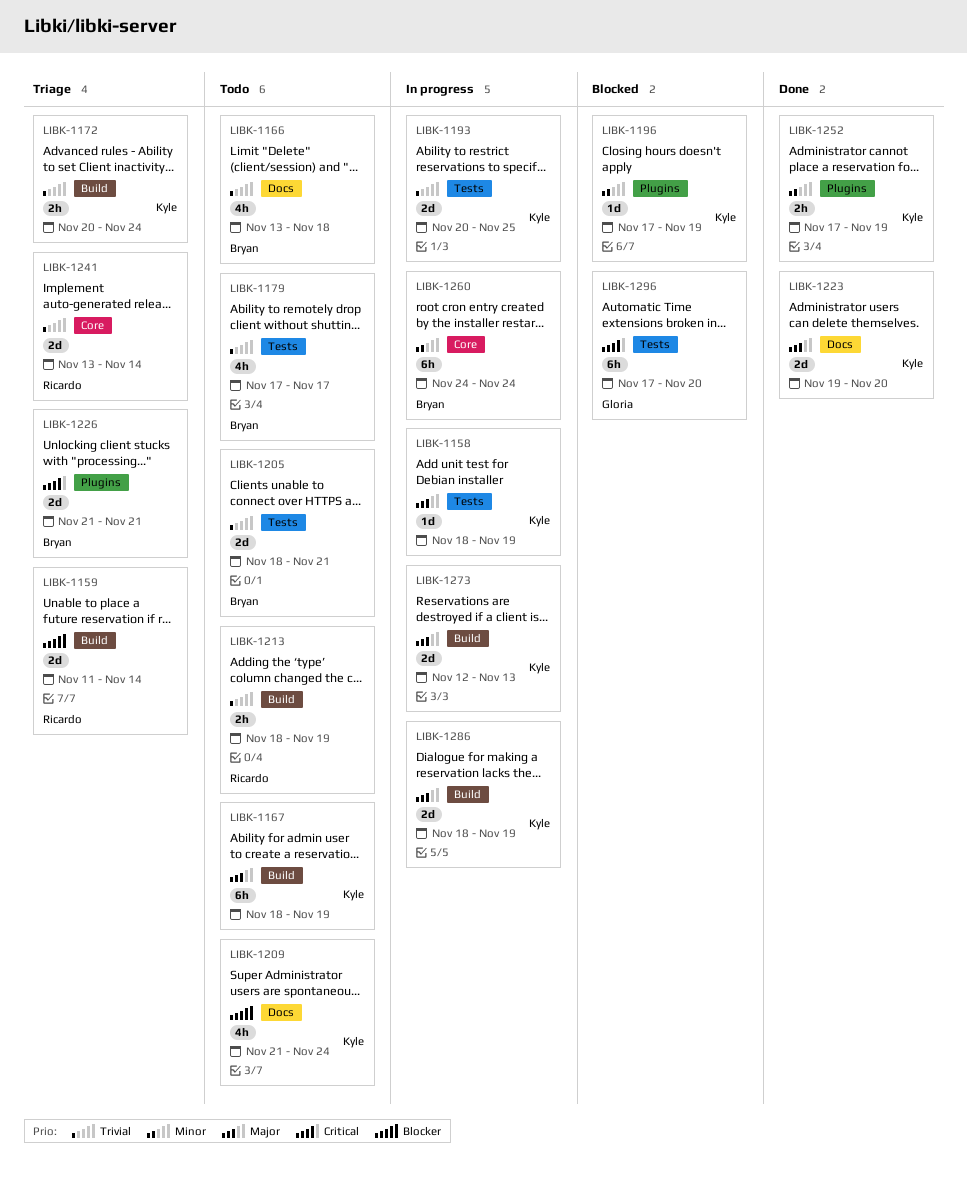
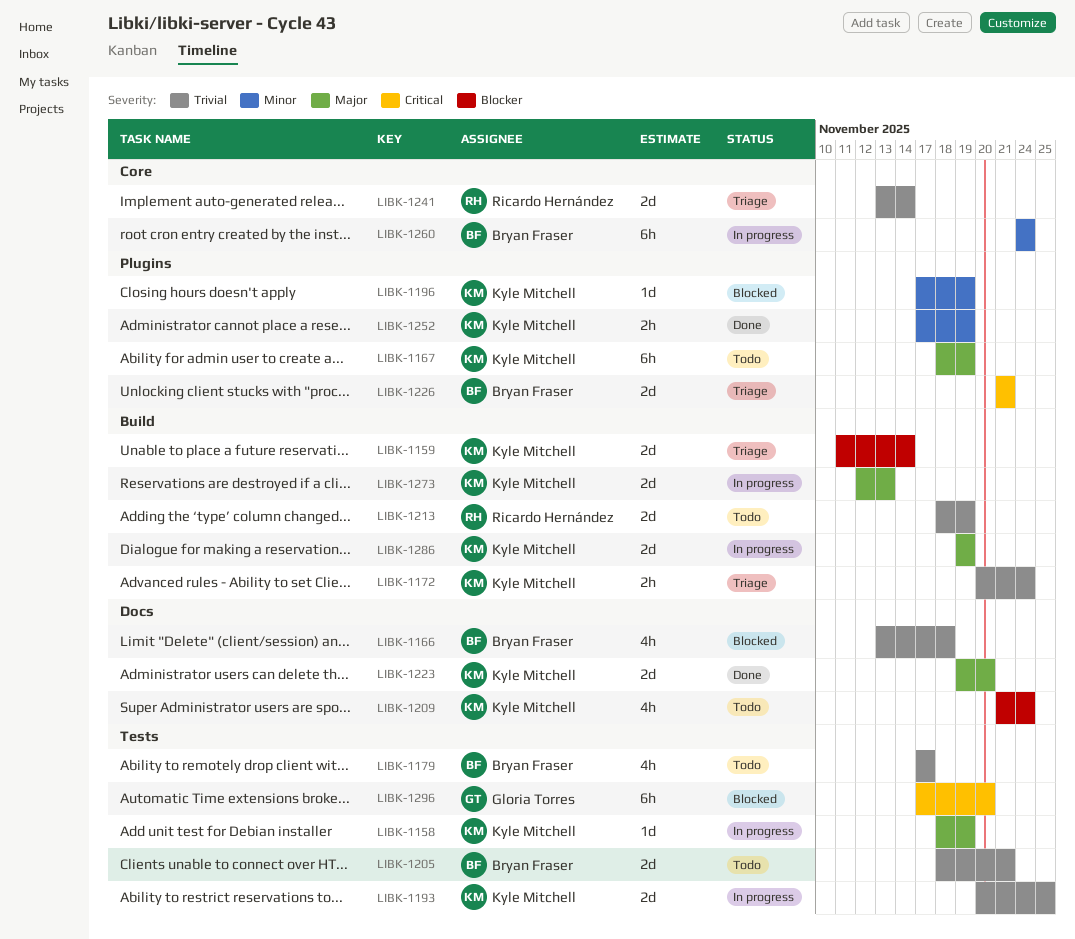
LIBK-1159, owner: Ricardo Hernández -> Kyle Mitchell
LIBK-1166, status: Todo -> Blocked
LIBK-1167, label: Build -> Plugins
LIBK-1213, estimate: 2h -> 2d
LIBK-1286, start: Nov 18 -> Nov 19

